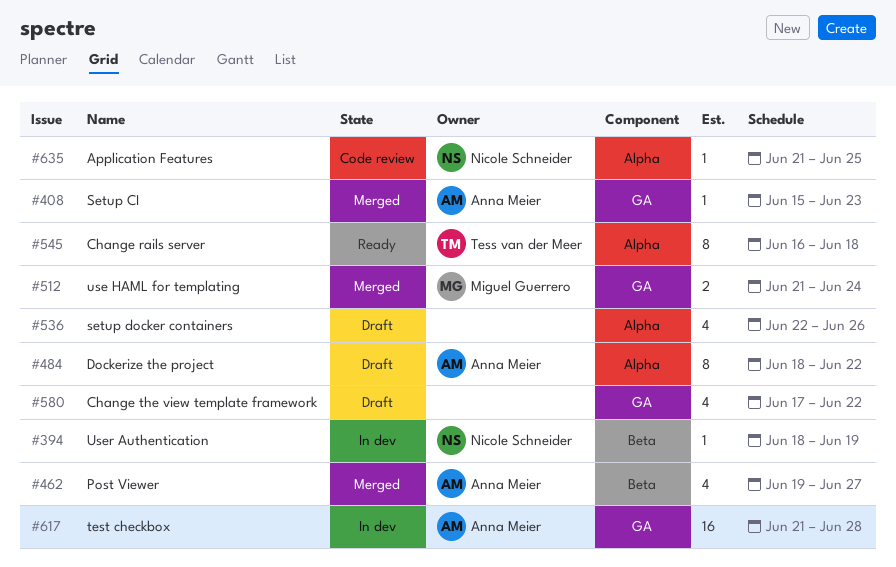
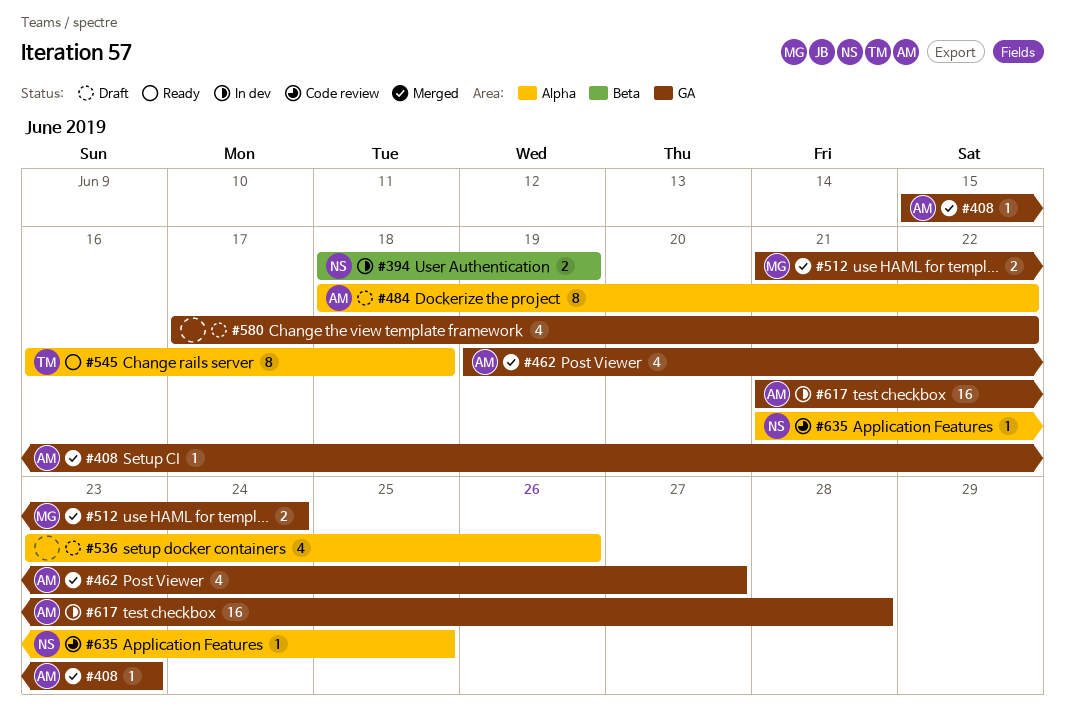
#394, estimate: 1 -> 2
#462, label: Beta -> GA
#536, start: Jun 22 -> Jun 23

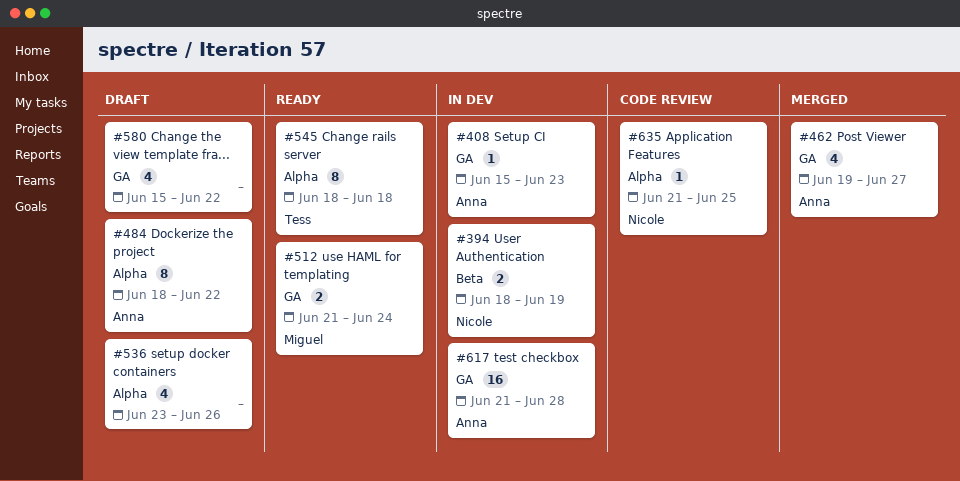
#408, status: Merged -> In dev
#512, status: Merged -> Ready
#545, start: Jun 16 -> Jun 18
#580, start: Jun 17 -> Jun 15

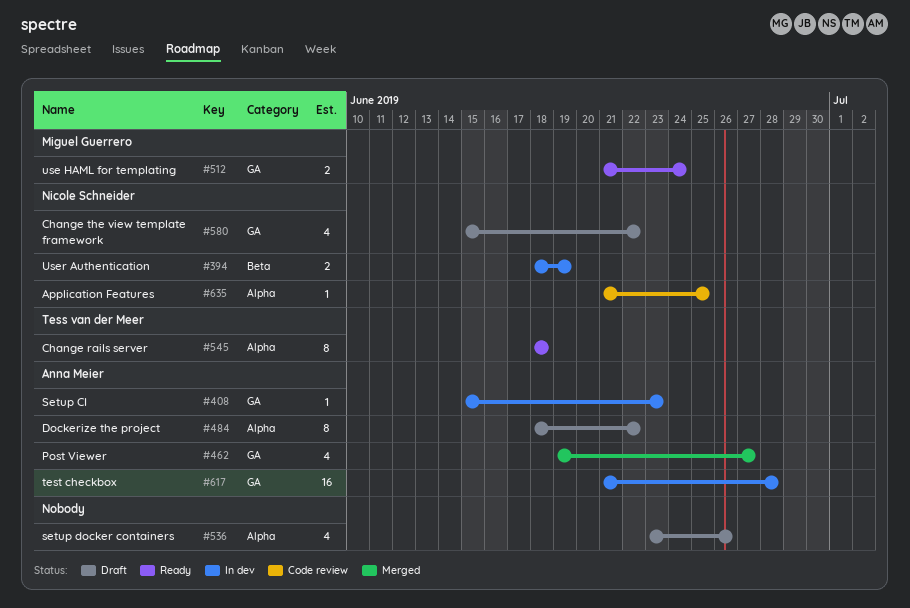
#580, owner: none -> Nicole Schneider

